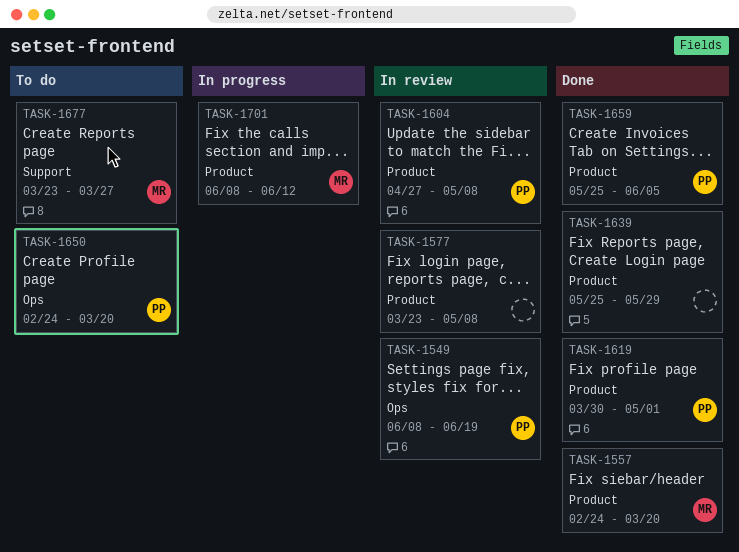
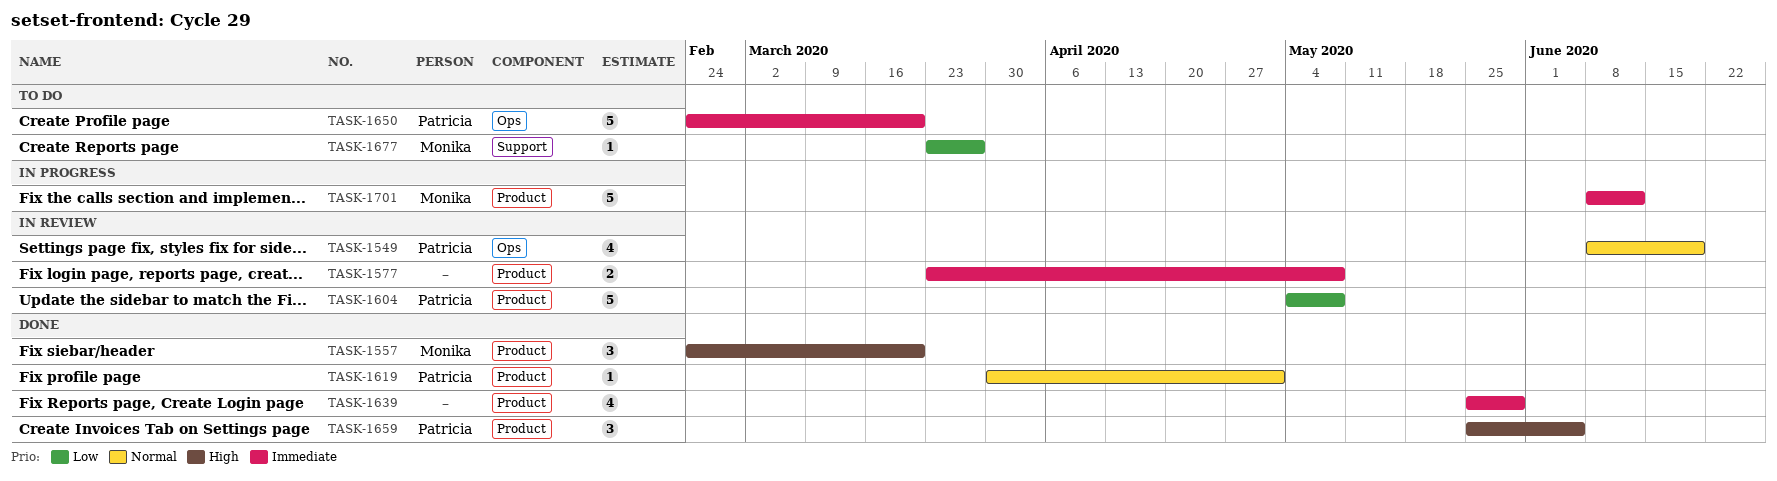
TASK-1604, start: Apr 27 -> May 4

